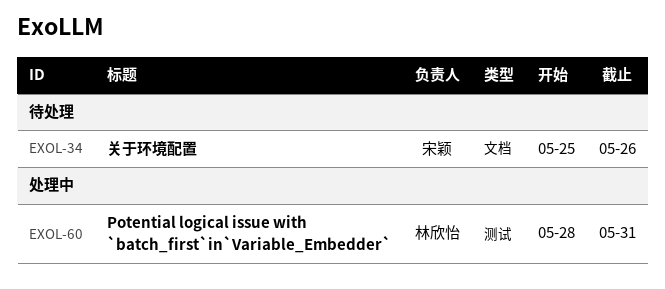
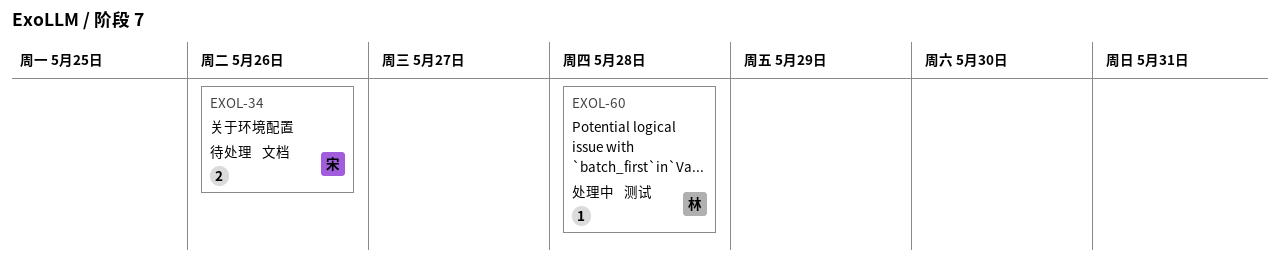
EXOL-60, due: May 31 -> May 28

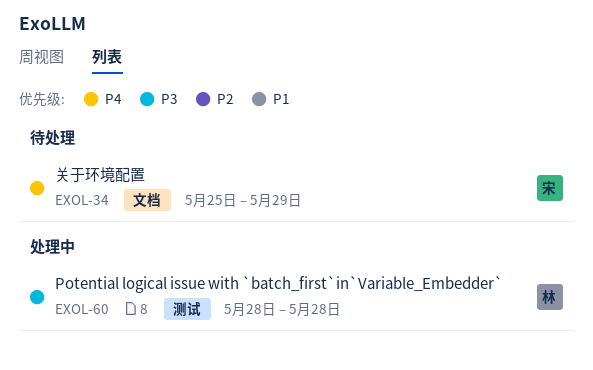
EXOL-34, due: May 26 -> May 29

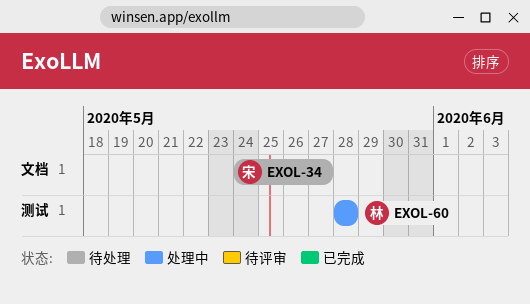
EXOL-34, start: May 25 -> May 24
EXOL-34, due: May 29 -> May 27

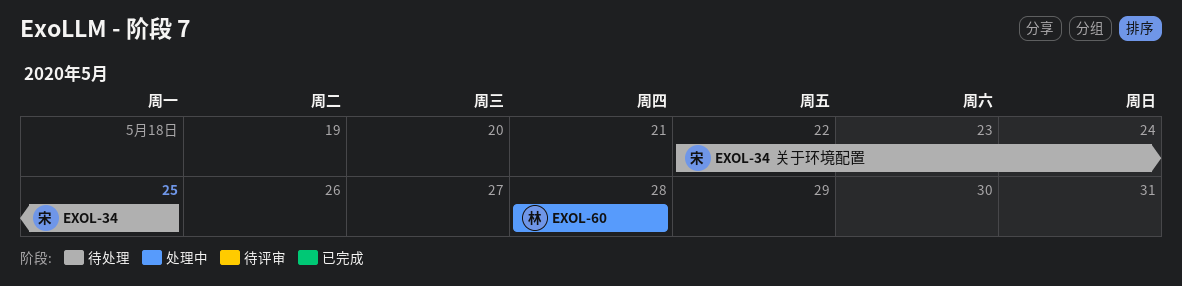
EXOL-34, start: May 24 -> May 22
EXOL-34, due: May 27 -> May 25

